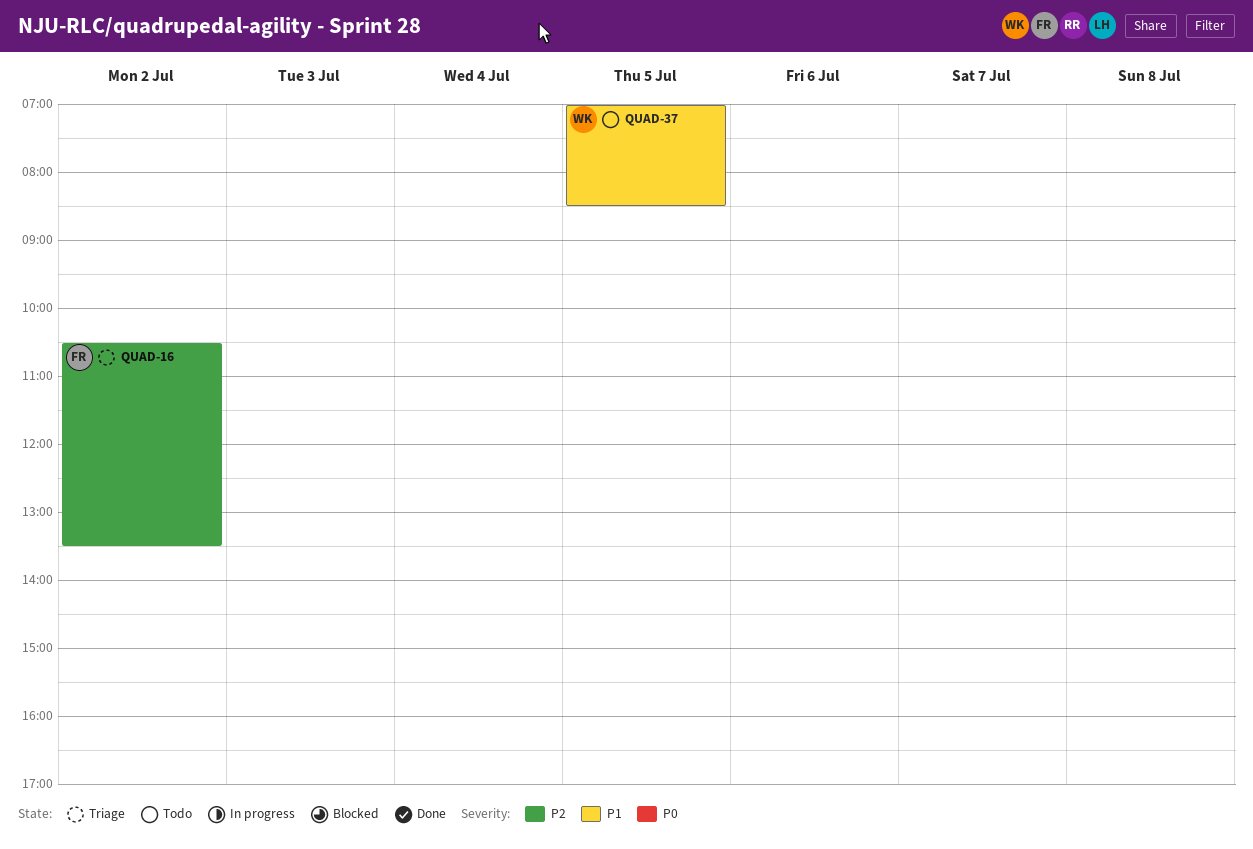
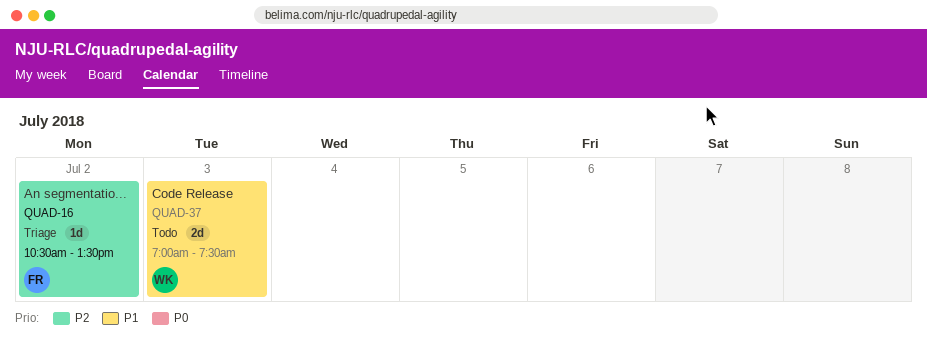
QUAD-37, day: Jul 5 -> Jul 3
QUAD-37, ends: 08:30 -> 07:30

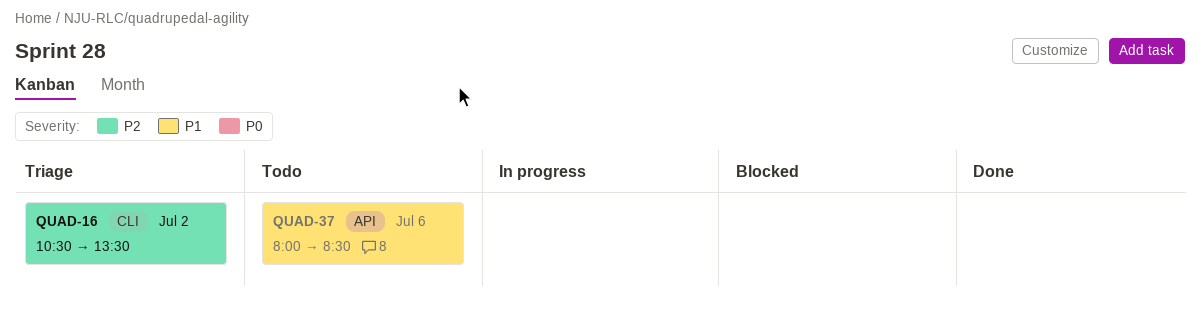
QUAD-37, day: Jul 3 -> Jul 6
QUAD-37, begins: 07:00 -> 08:00
QUAD-37, ends: 07:30 -> 08:30

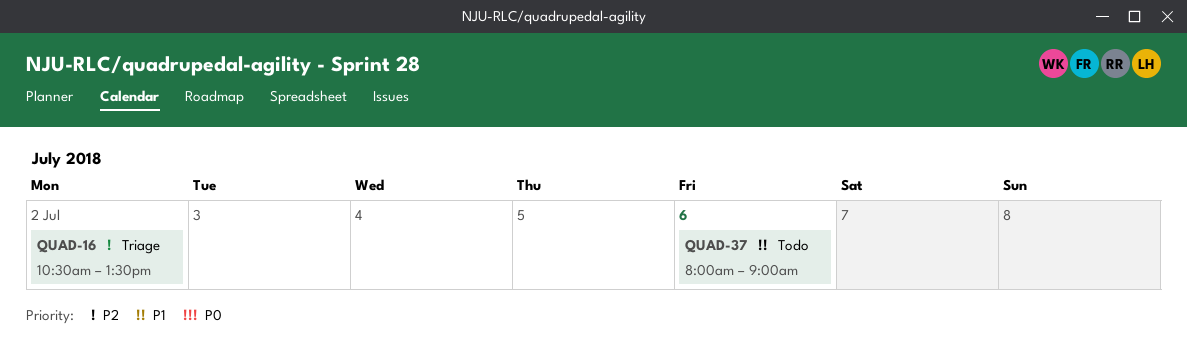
QUAD-37, ends: 08:30 -> 09:00

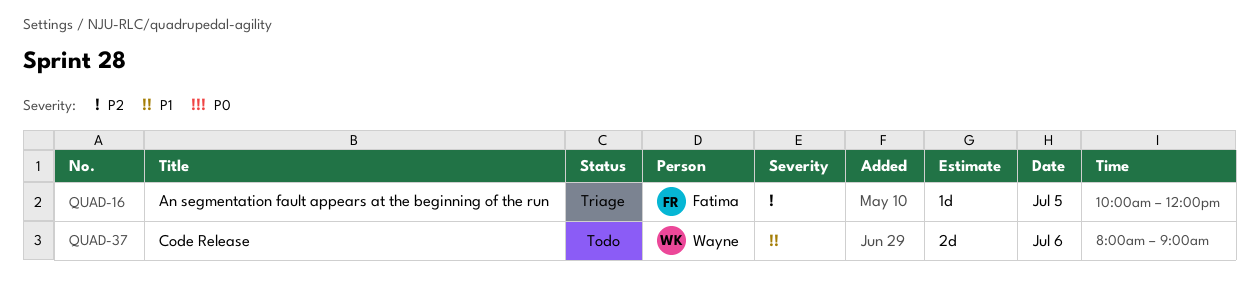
QUAD-16, day: Jul 2 -> Jul 5
QUAD-16, begins: 10:30 -> 10:00
QUAD-16, ends: 13:30 -> 12:00

